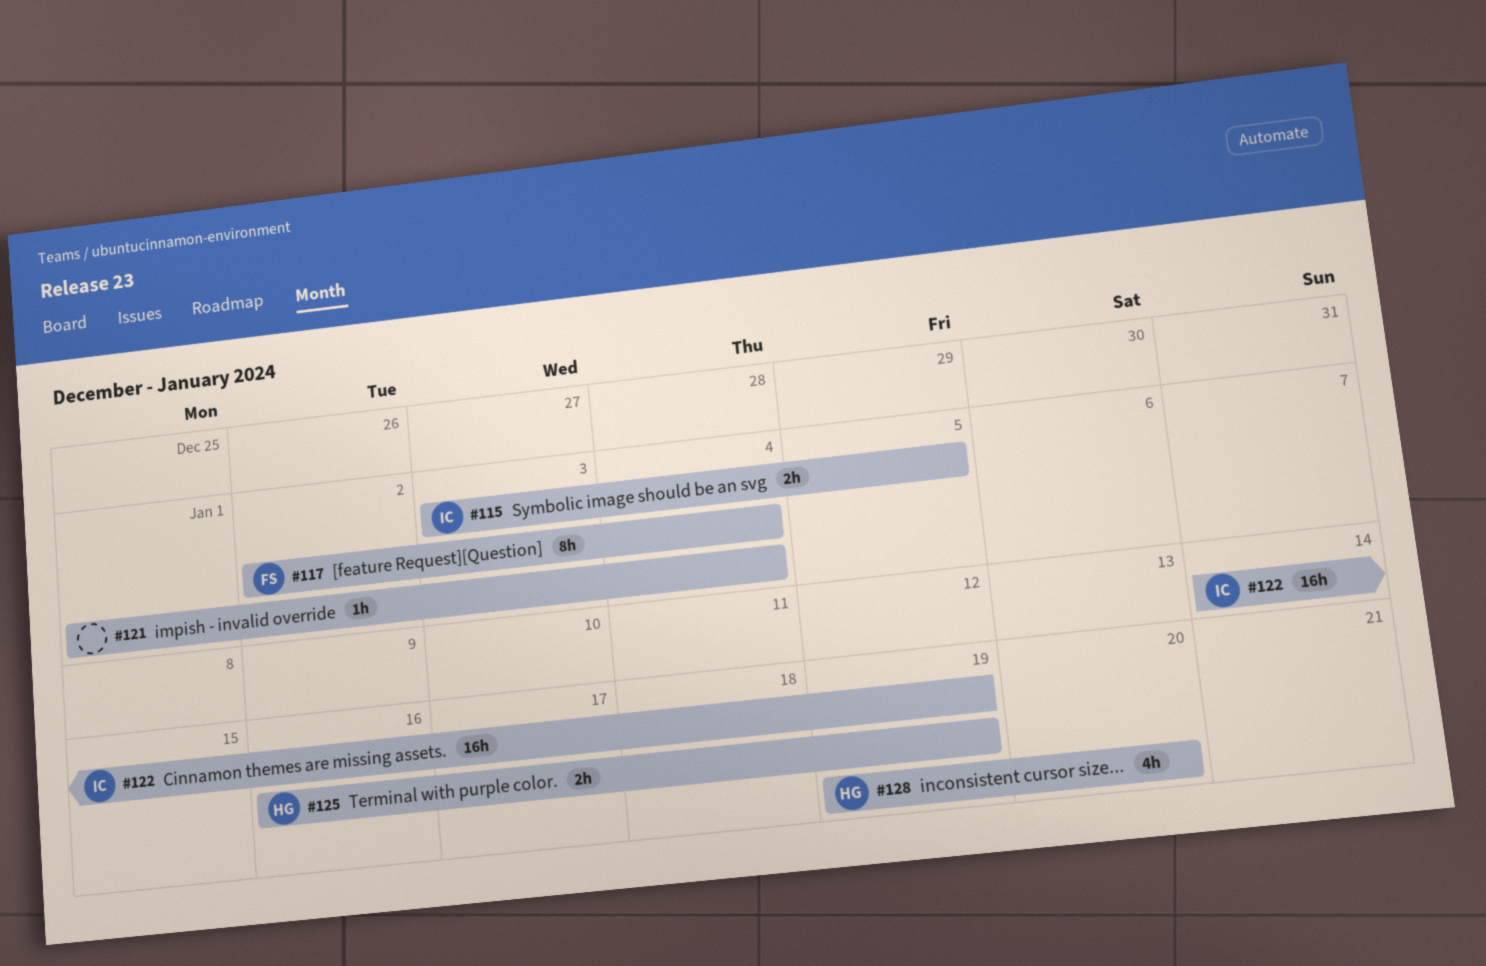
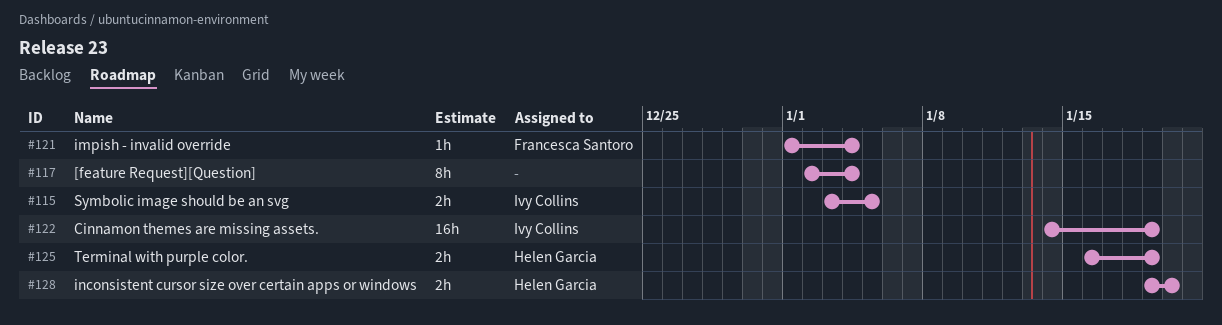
#117, owner: Francesca Santoro -> none
#121, owner: none -> Francesca Santoro
#128, estimate: 4h -> 2h

